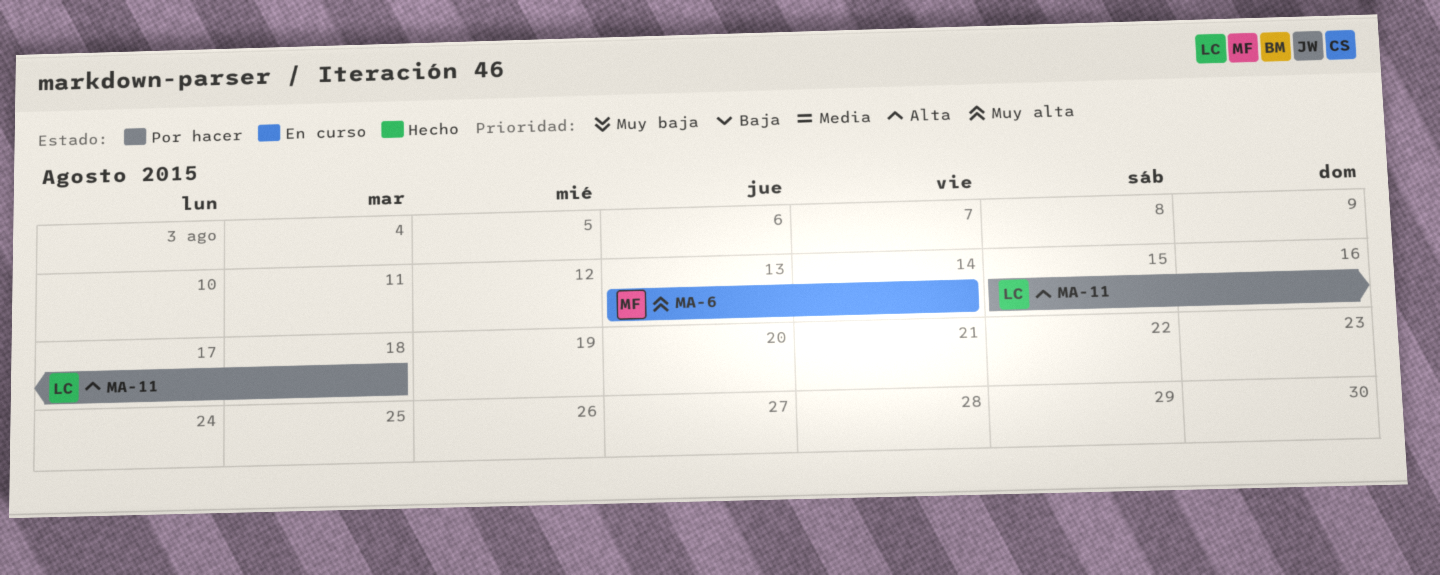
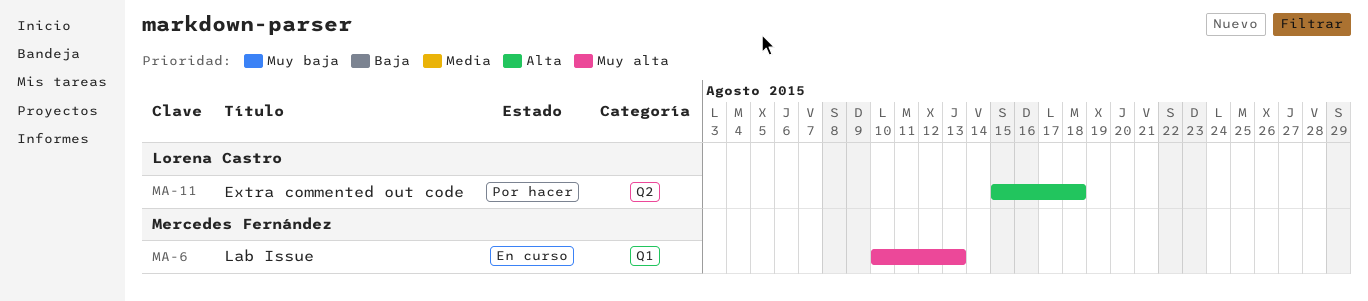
MA-6, start: Aug 13 -> Aug 10
MA-6, due: Aug 14 -> Aug 13

